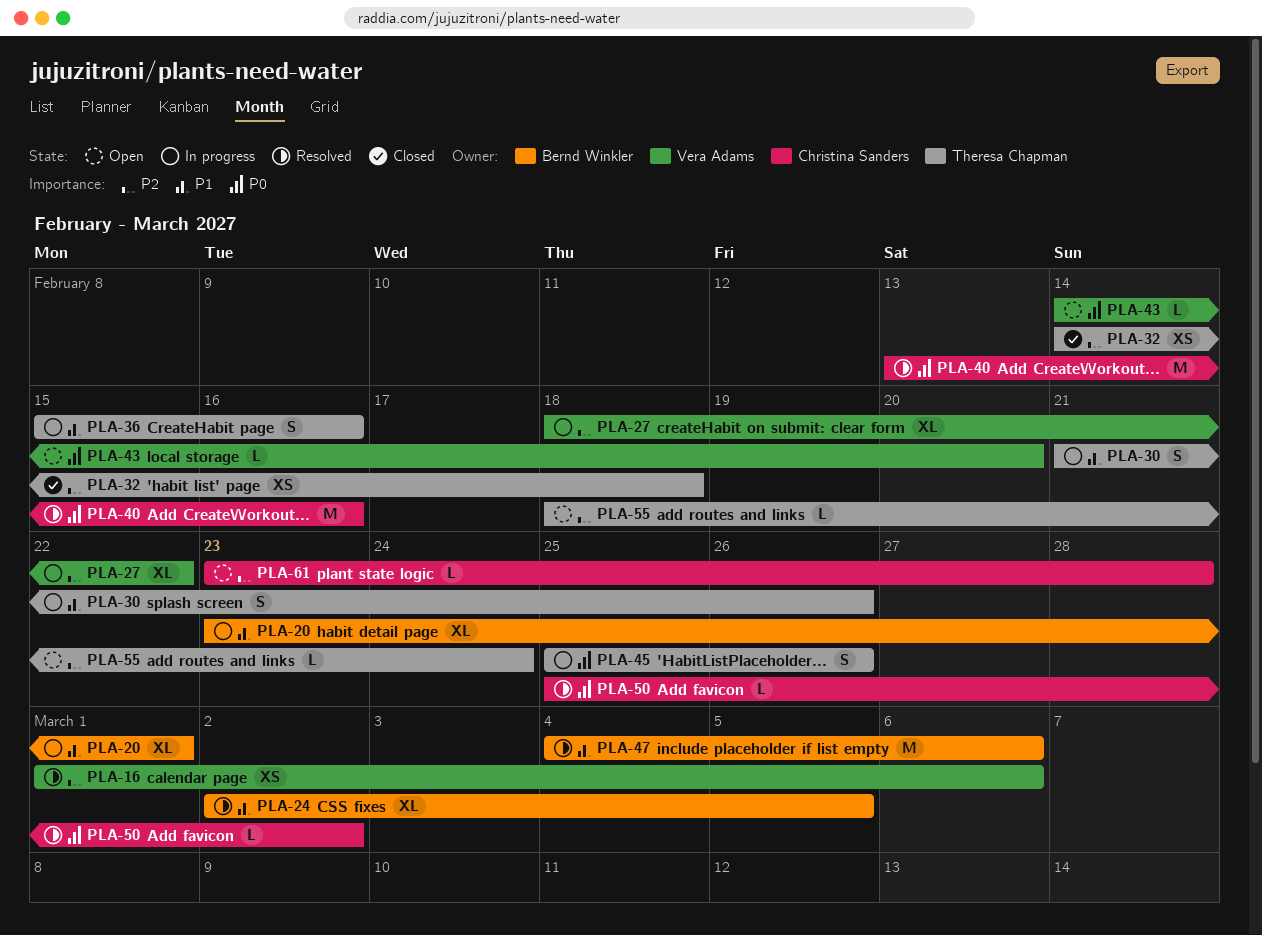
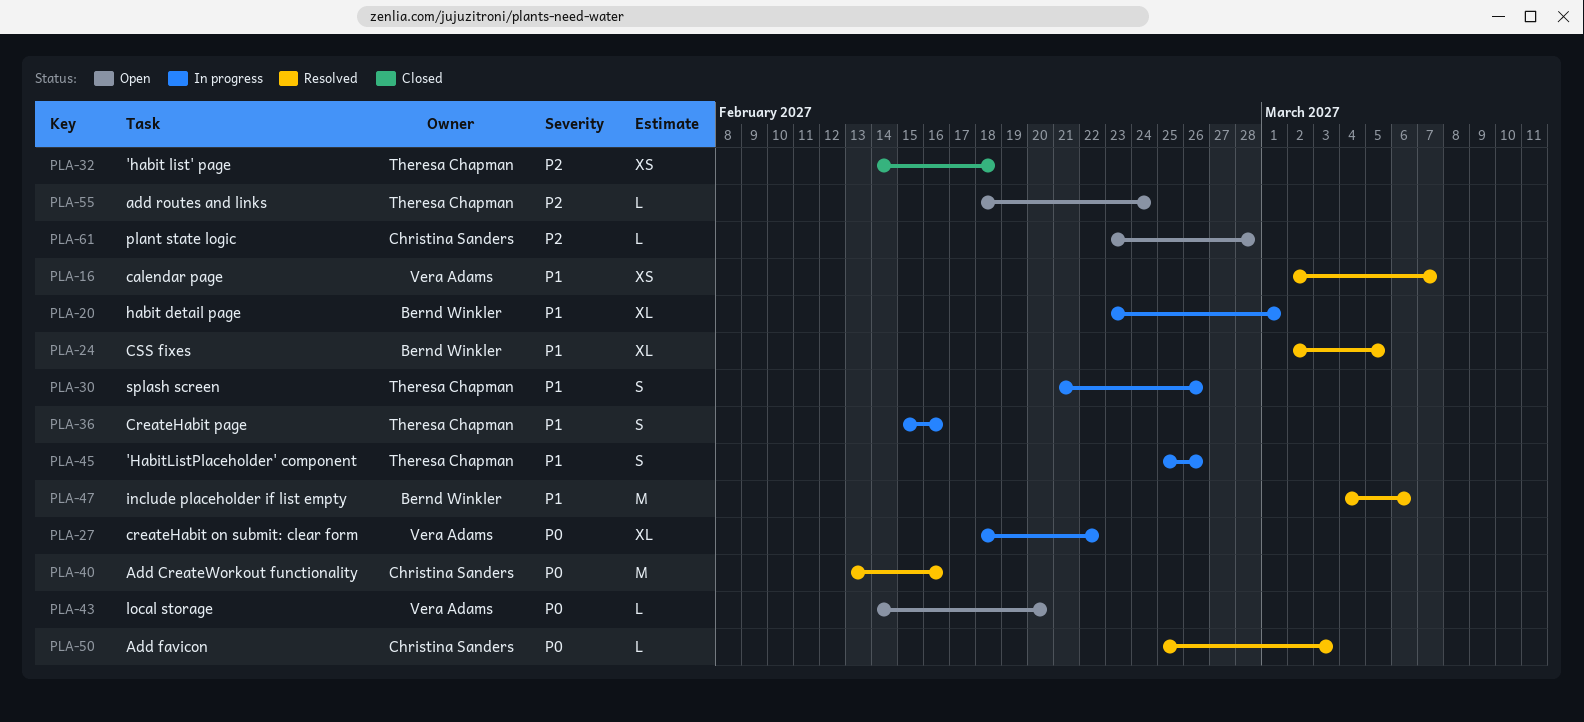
PLA-16, priority: P2 -> P1
PLA-16, start: Mar 1 -> Mar 2
PLA-16, due: Mar 6 -> Mar 7
PLA-27, priority: P2 -> P0
PLA-45, priority: P0 -> P1
PLA-50, due: Mar 2 -> Mar 3

